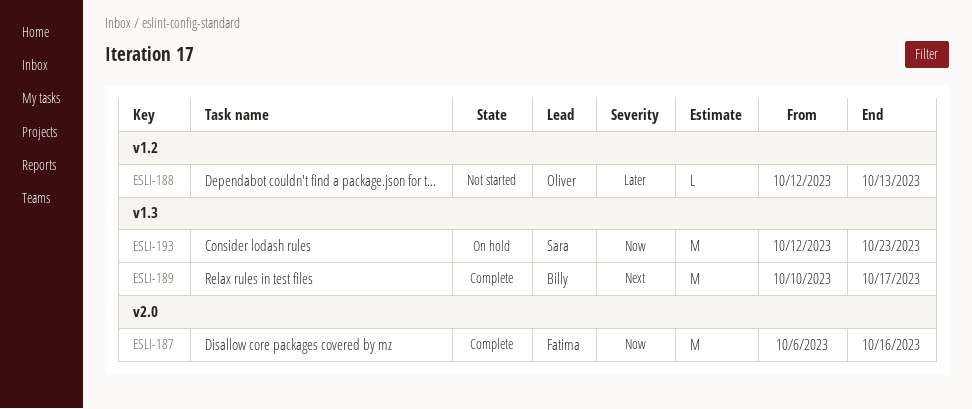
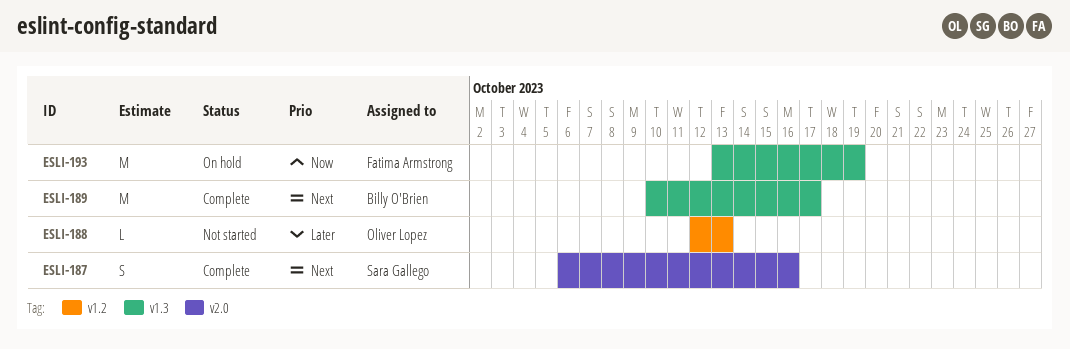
ESLI-187, owner: Fatima Armstrong -> Sara Gallego
ESLI-187, priority: Now -> Next
ESLI-187, estimate: M -> S
ESLI-193, owner: Sara Gallego -> Fatima Armstrong
ESLI-193, start: Oct 12 -> Oct 13
ESLI-193, due: Oct 23 -> Oct 19

